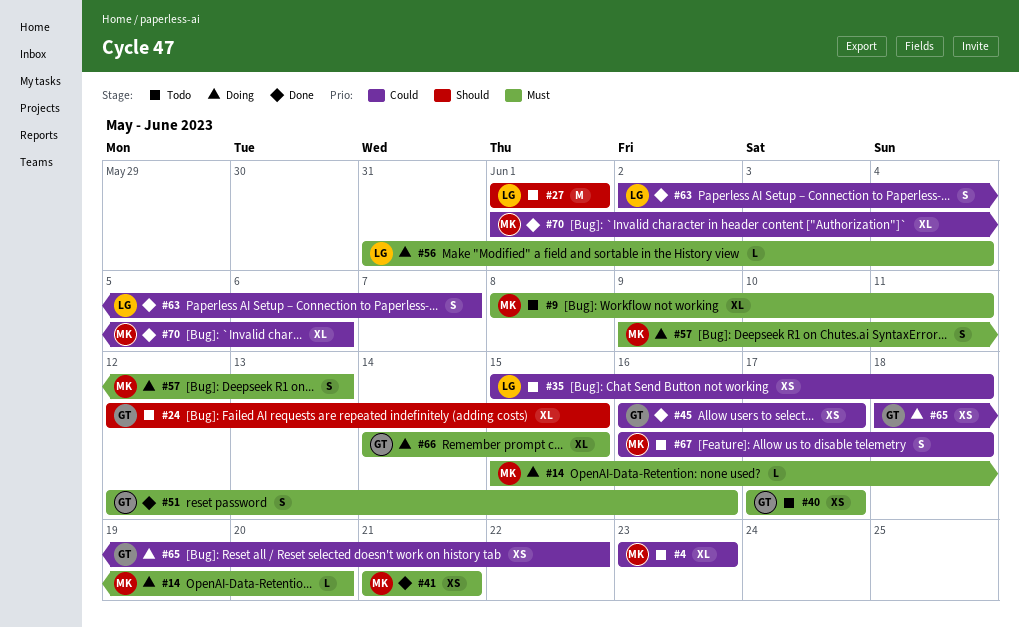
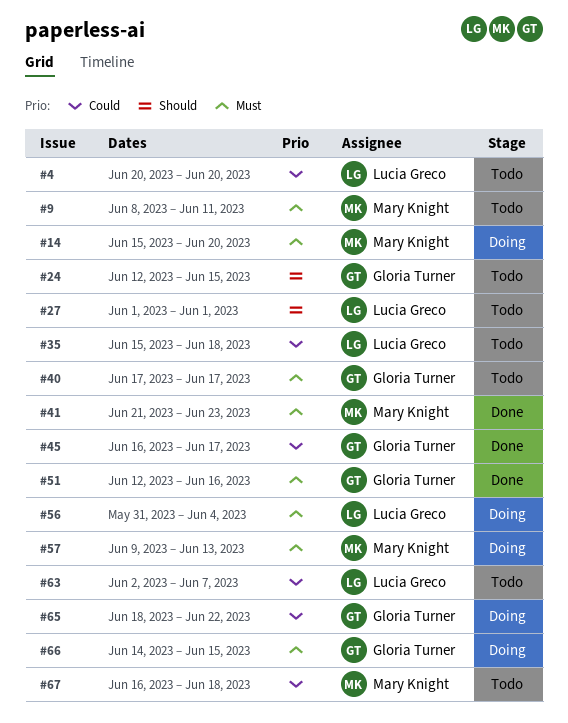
#4, owner: Mary Knight -> Lucia Greco
#4, start: Jun 23 -> Jun 20
#4, due: Jun 23 -> Jun 20
#41, due: Jun 21 -> Jun 23
#63, status: Done -> Todo
#70: present -> none

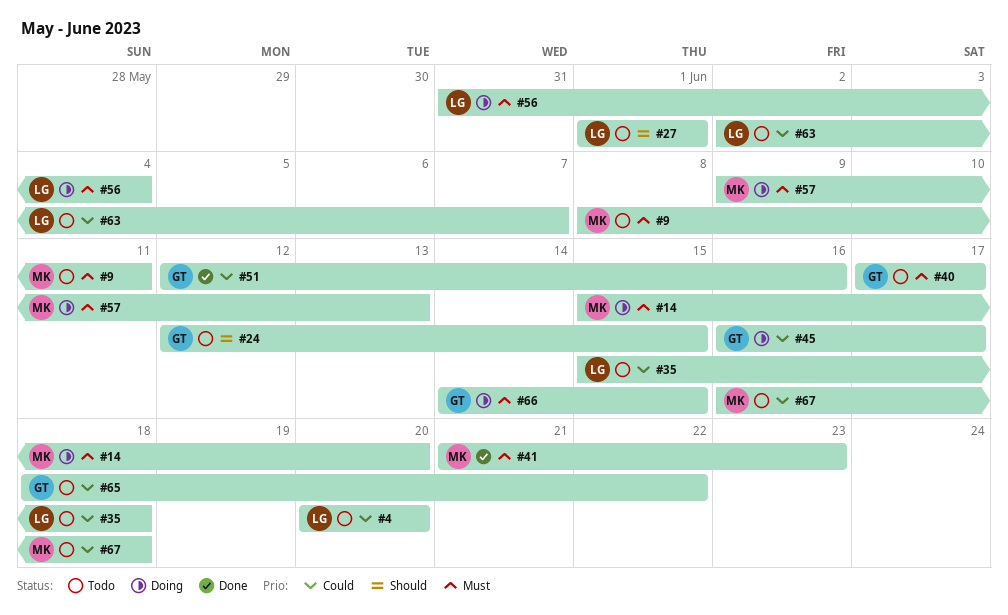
#45, status: Done -> Doing
#51, priority: Must -> Could
#65, status: Doing -> Todo

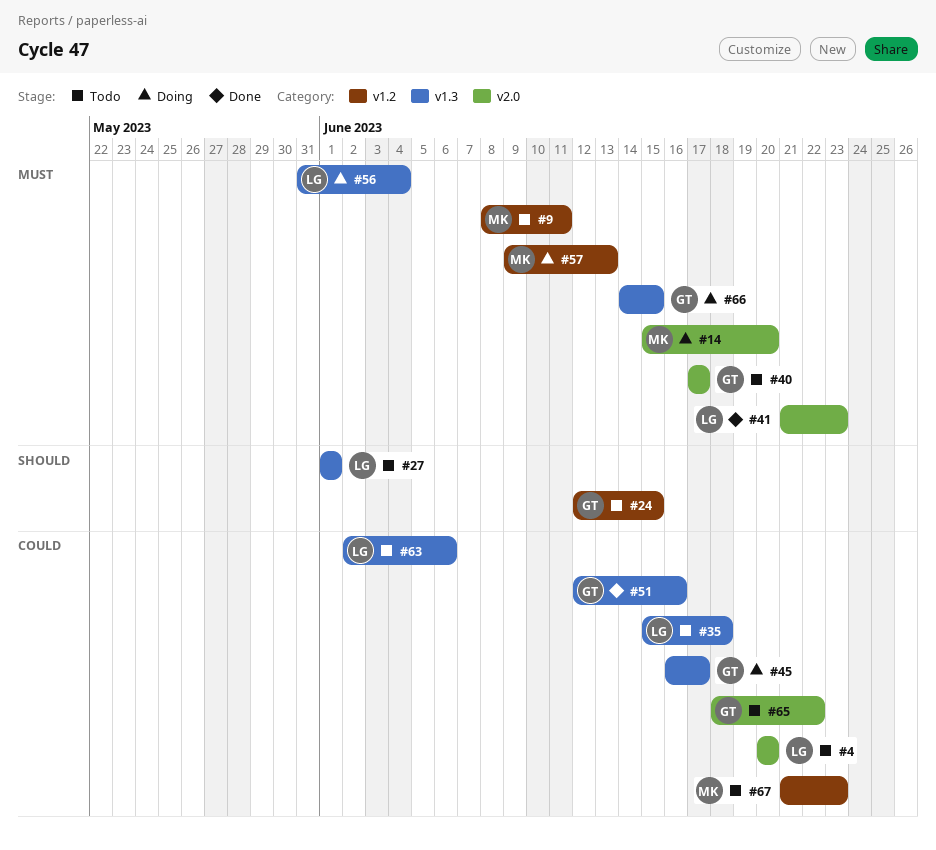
#41, owner: MK -> LG
#63, due: Jun 7 -> Jun 6
#67, start: Jun 16 -> Jun 21
#67, due: Jun 18 -> Jun 23

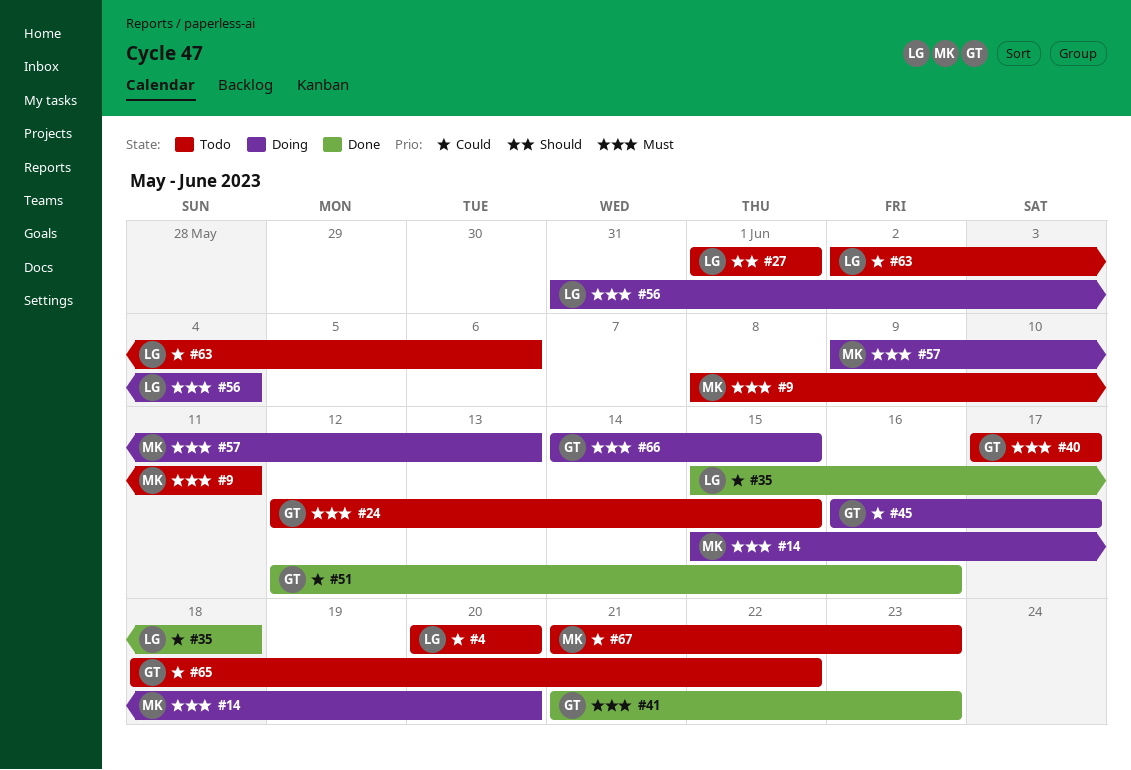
#24, priority: Should -> Must
#35, status: Todo -> Done
#41, owner: LG -> GT

